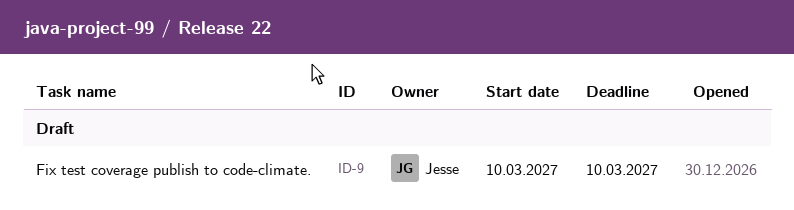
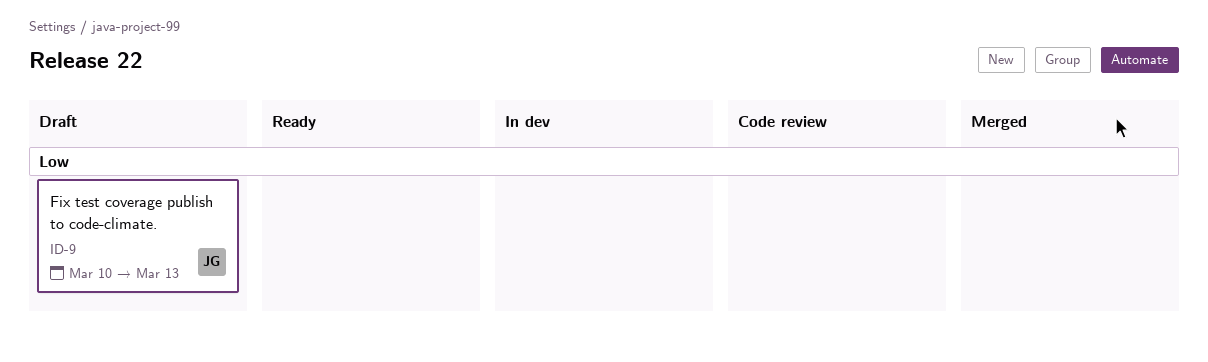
ID-9, due: Mar 10 -> Mar 13

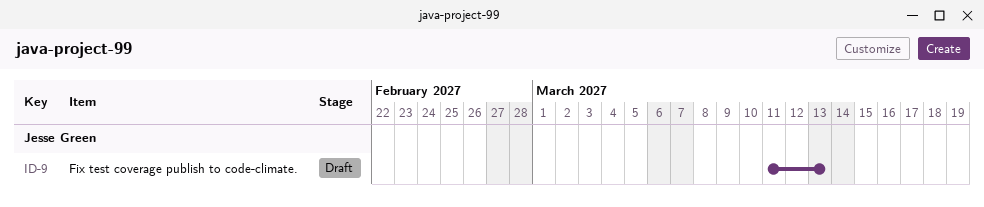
ID-9, start: Mar 10 -> Mar 11

